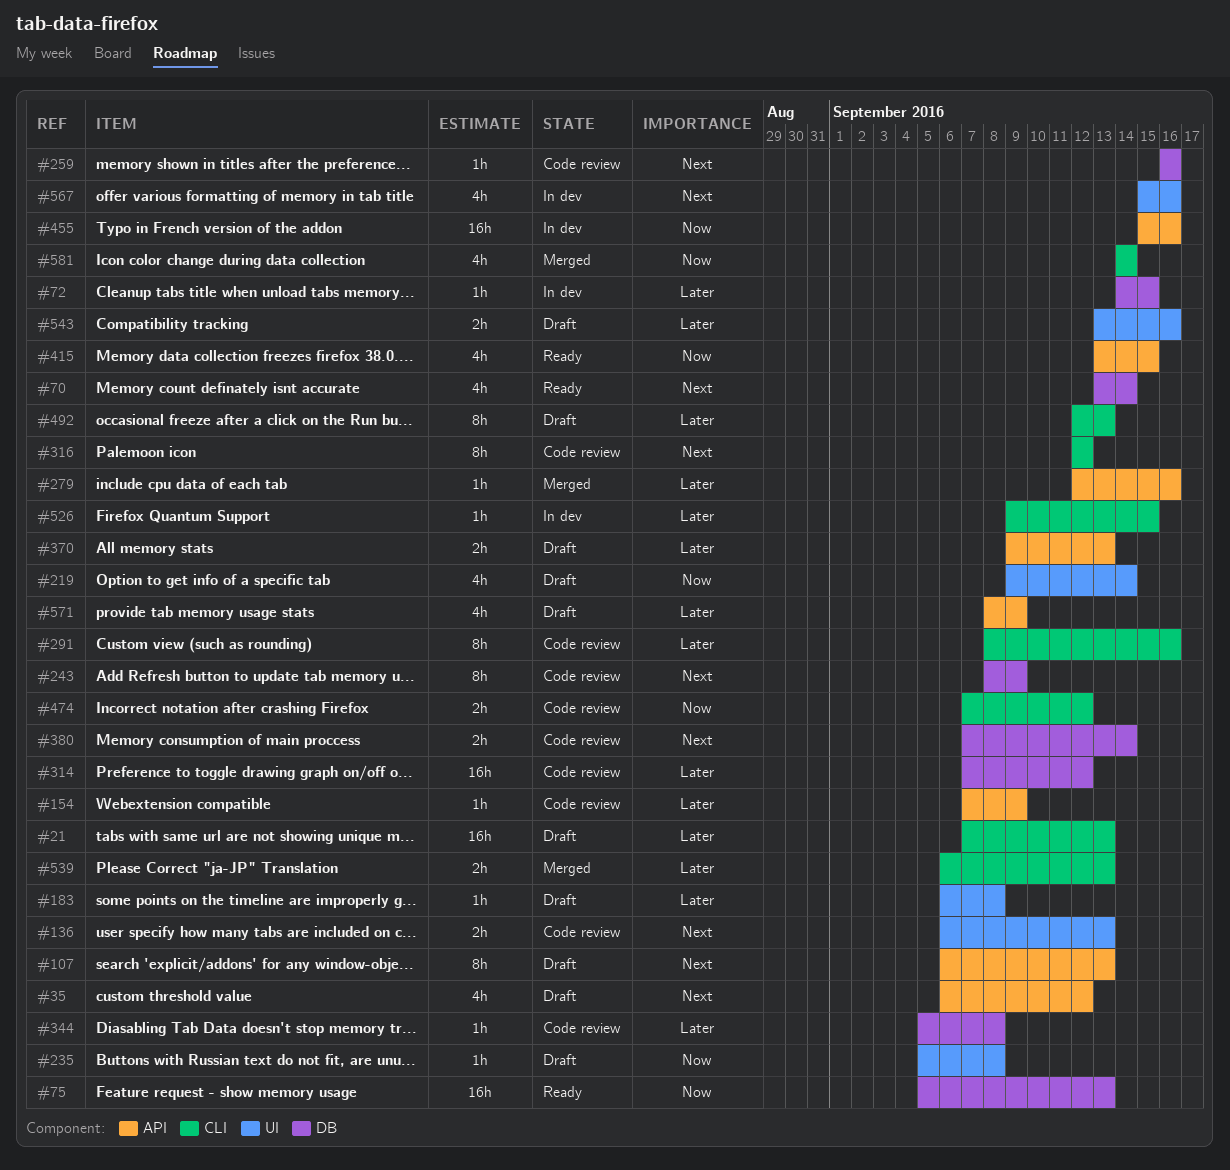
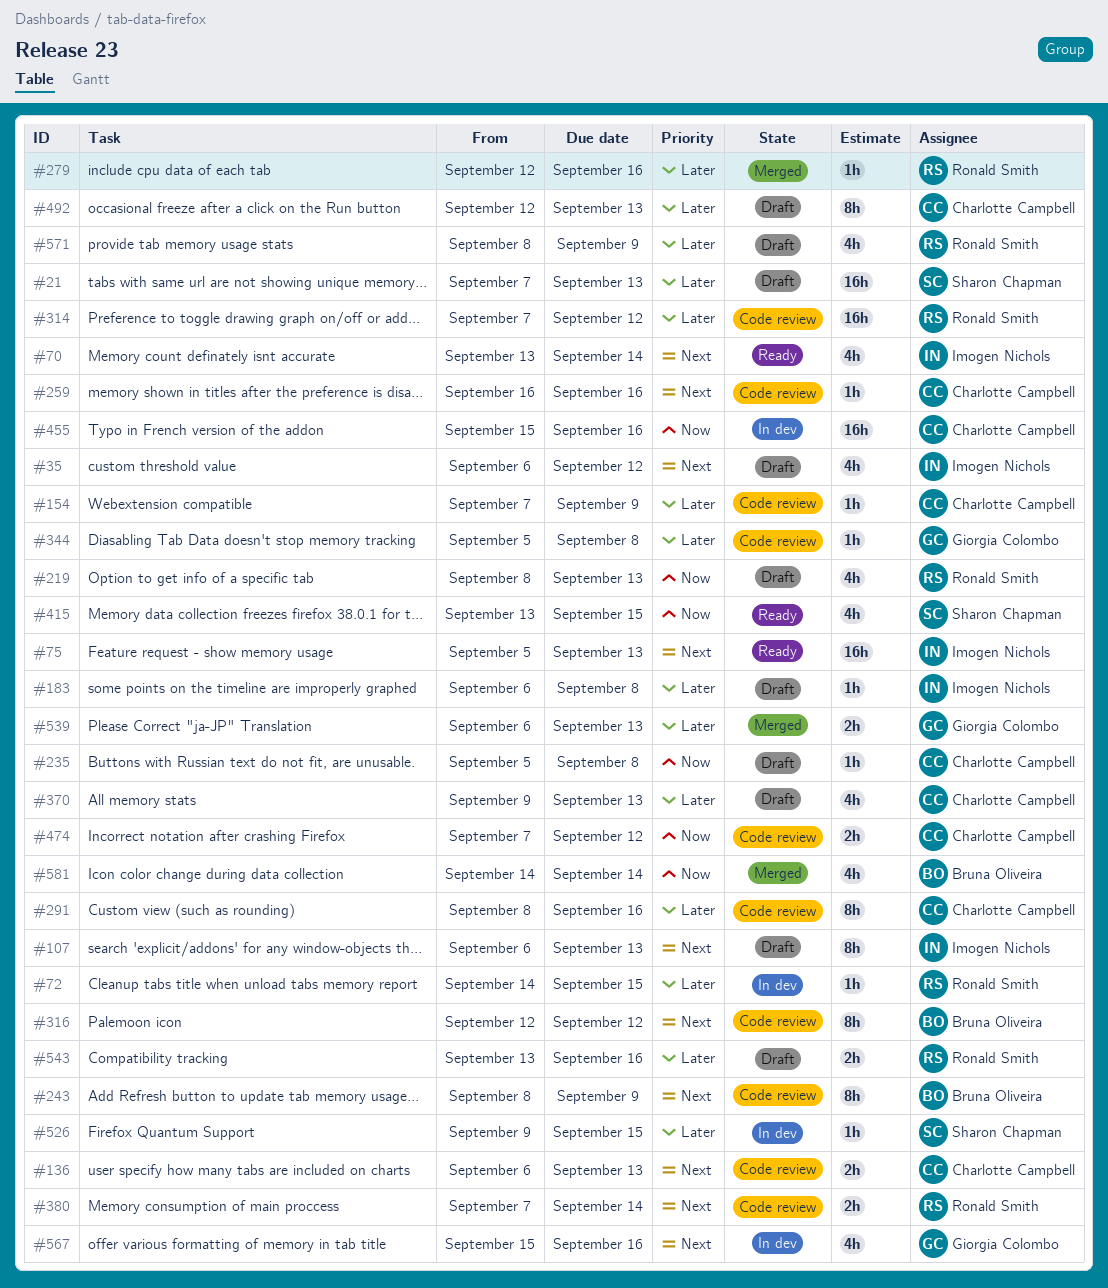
#75, priority: Now -> Next
#219, start: Sep 9 -> Sep 8
#219, due: Sep 14 -> Sep 13
#370, estimate: 2h -> 4h

